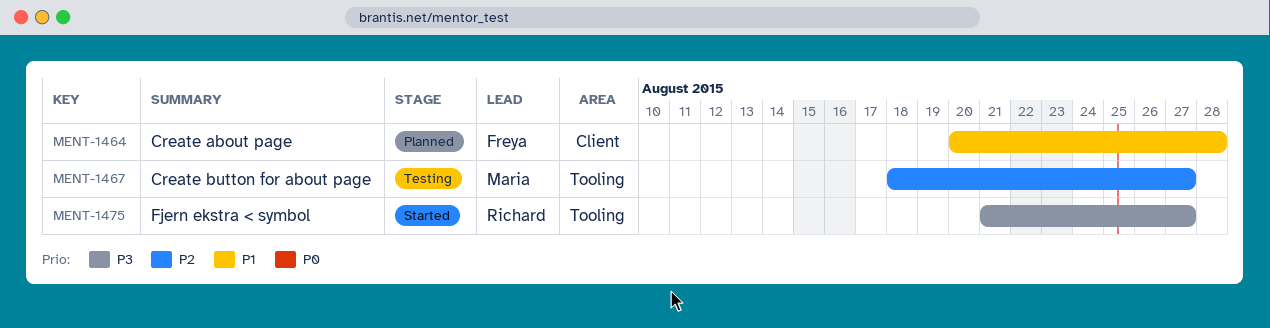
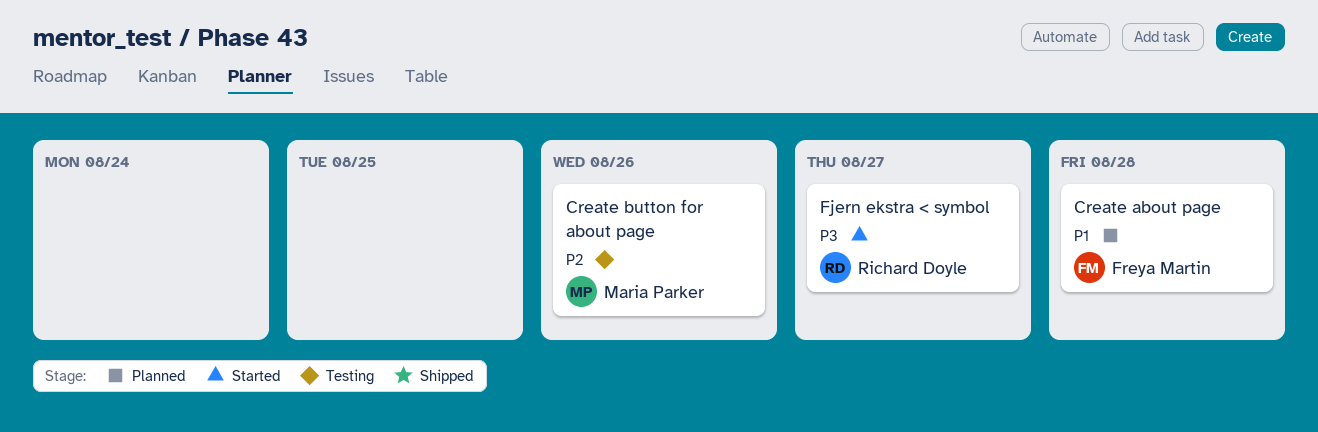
Create button for about page, due: Aug 27 -> Aug 26

